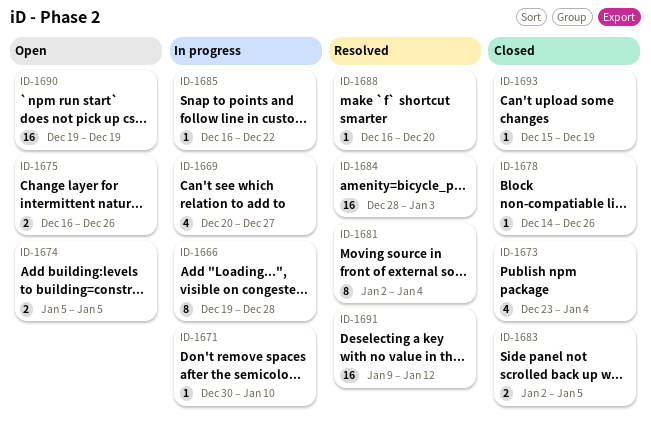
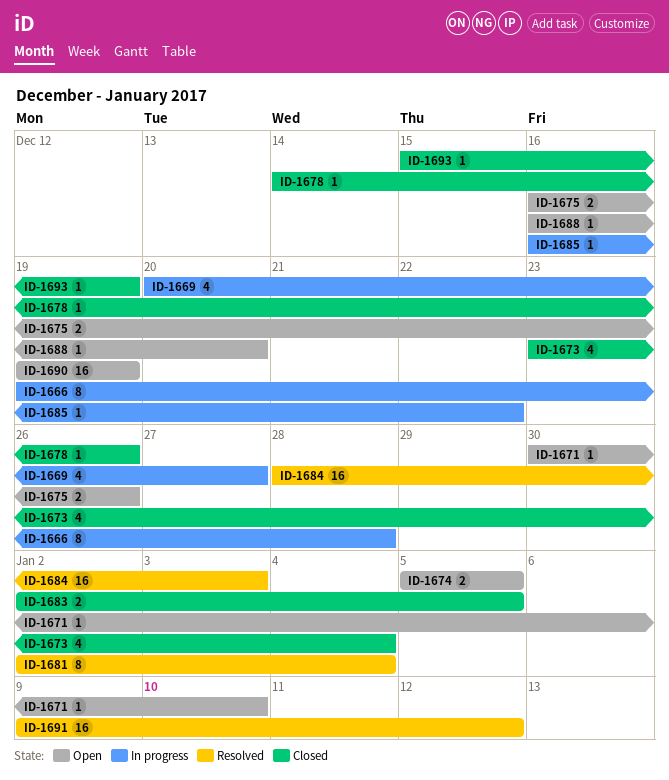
ID-1671, status: In progress -> Open
ID-1688, status: Resolved -> Open

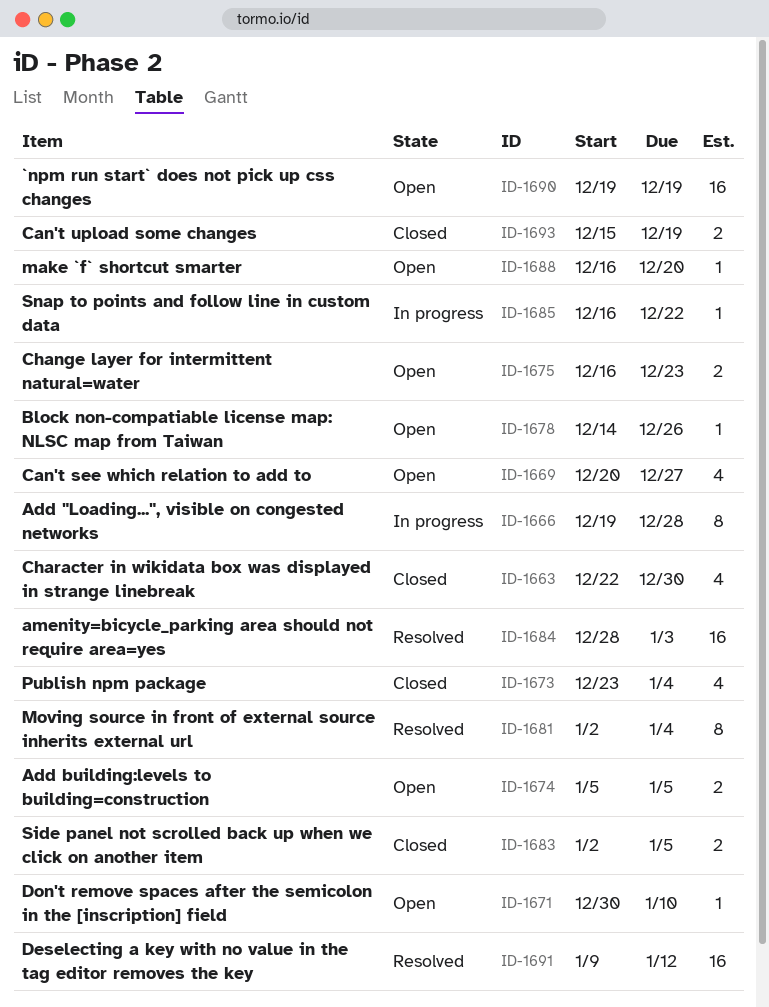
ID-1663: none -> present
ID-1669, status: In progress -> Open
ID-1675, due: Dec 26 -> Dec 23
ID-1678, status: Closed -> Open
ID-1693, estimate: 1 -> 2

